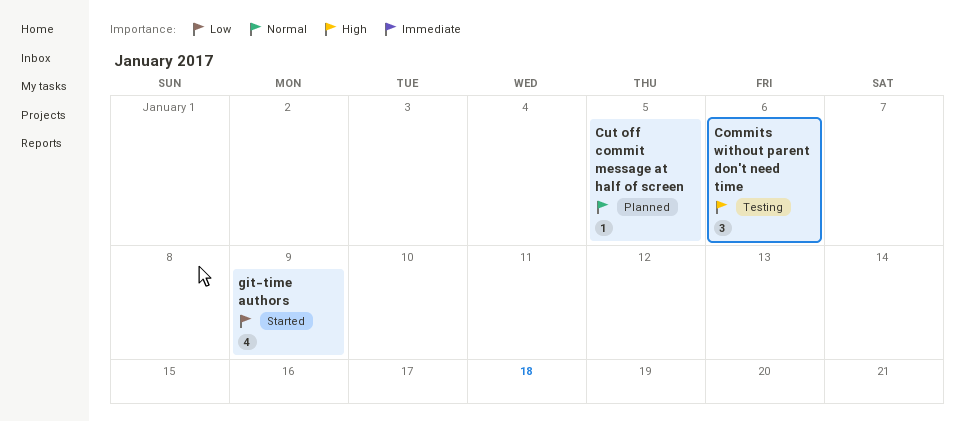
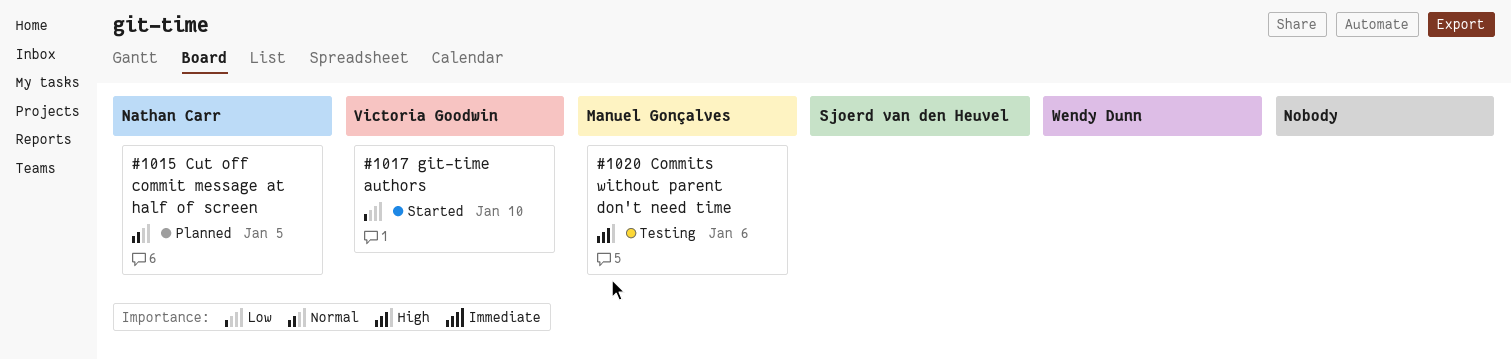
git-time authors, due: Jan 9 -> Jan 10

